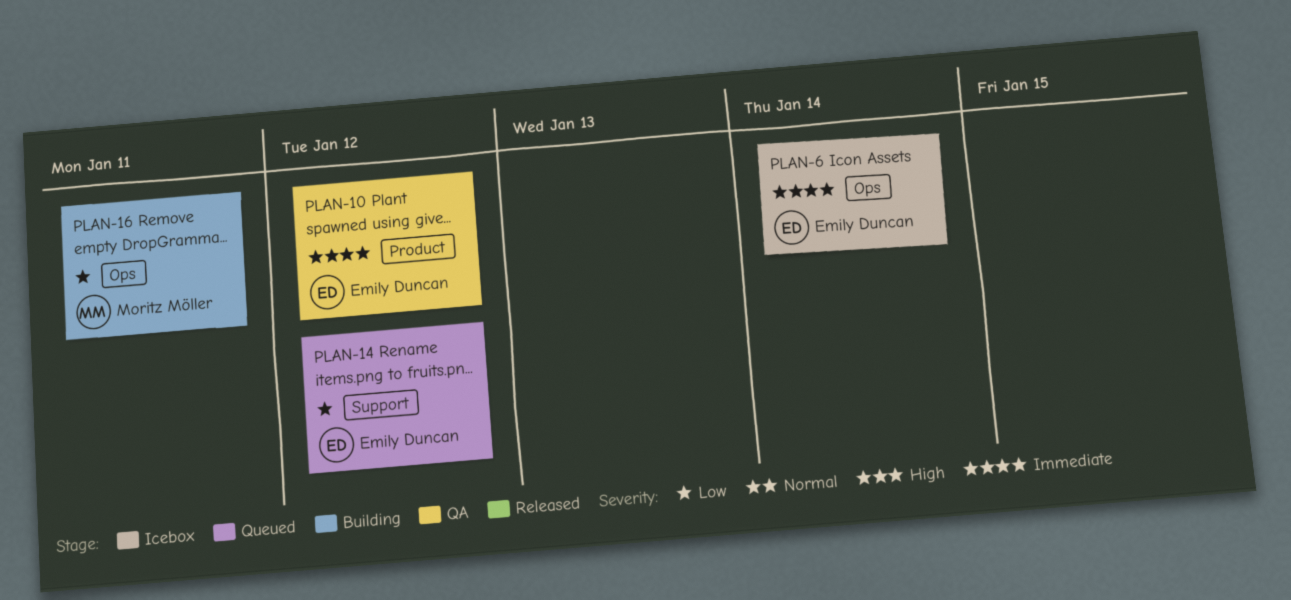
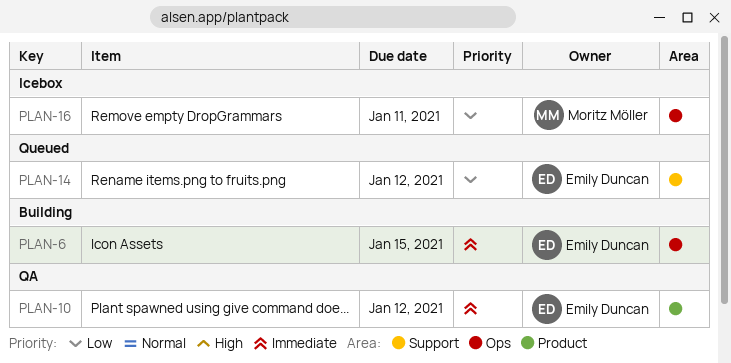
PLAN-6, status: Icebox -> Building
PLAN-6, due: Jan 14 -> Jan 15
PLAN-16, status: Building -> Icebox

